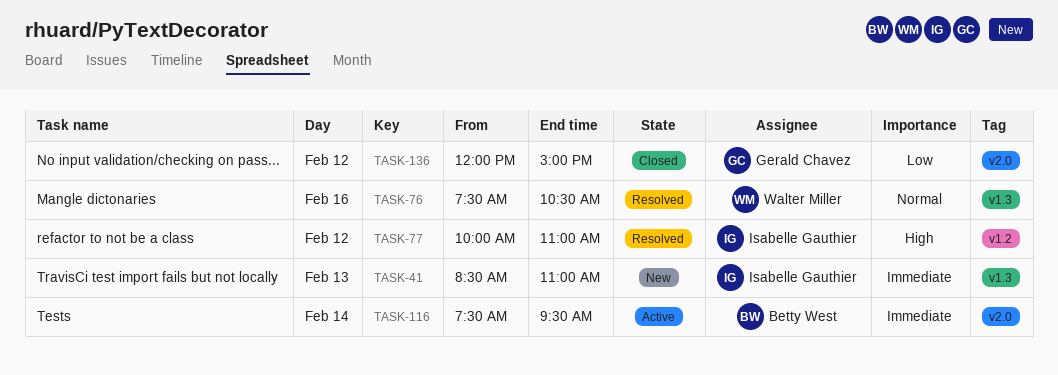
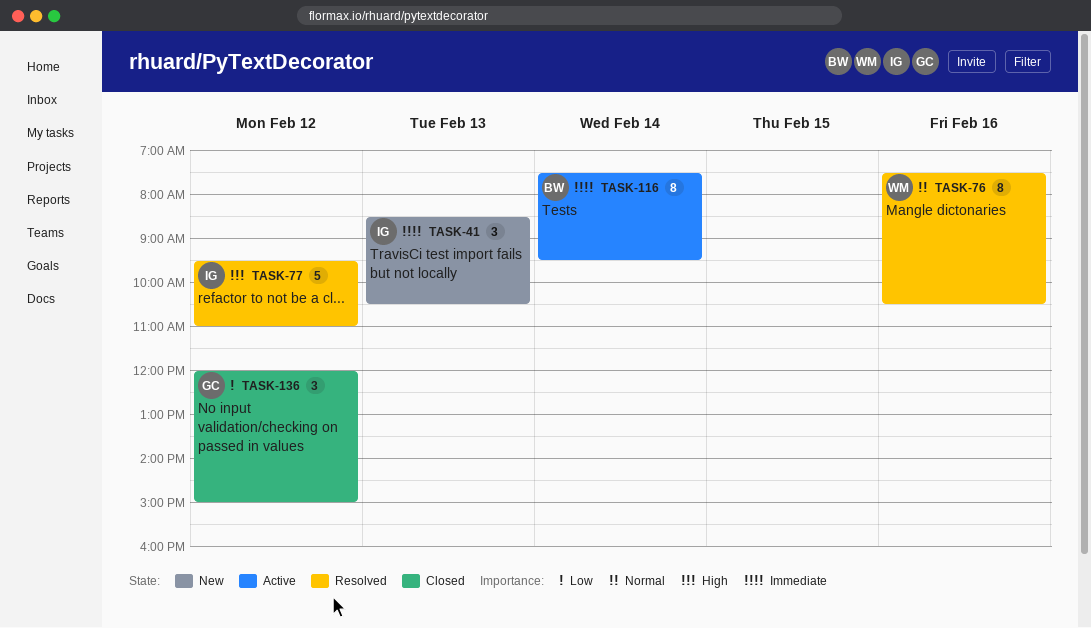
TASK-41, ends: 11:00 -> 10:30
TASK-77, begins: 10:00 -> 09:30

